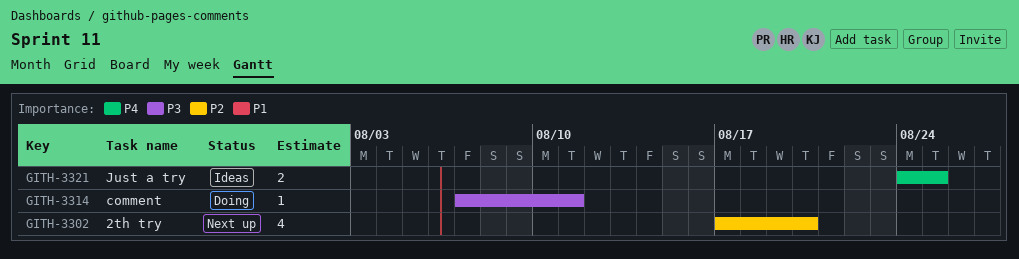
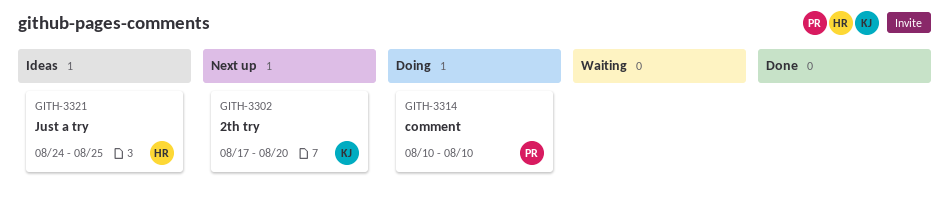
GITH-3314, start: Aug 7 -> Aug 10
GITH-3314, due: Aug 11 -> Aug 10

